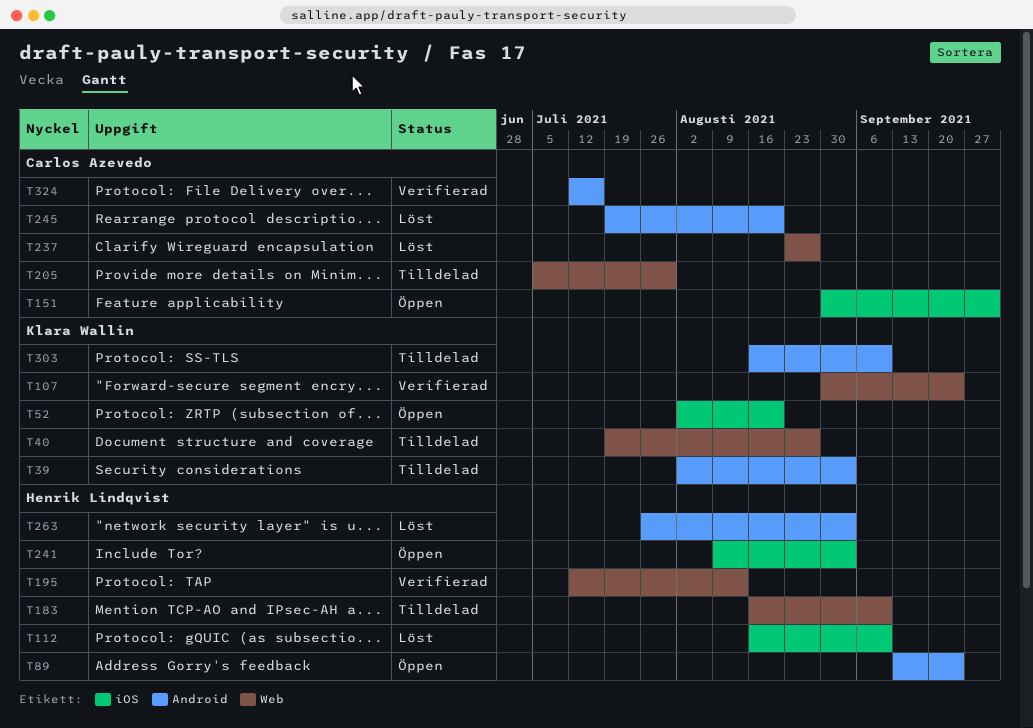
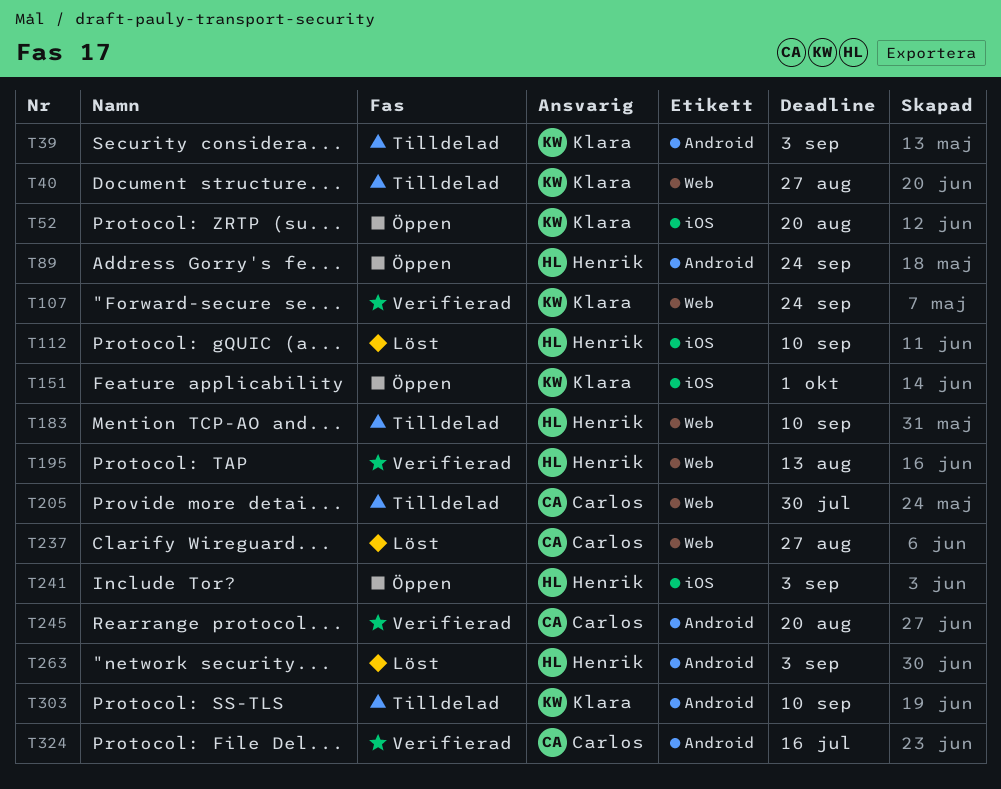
T151, owner: Carlos Azevedo -> Klara Wallin
T245, status: Löst -> Verifierad

